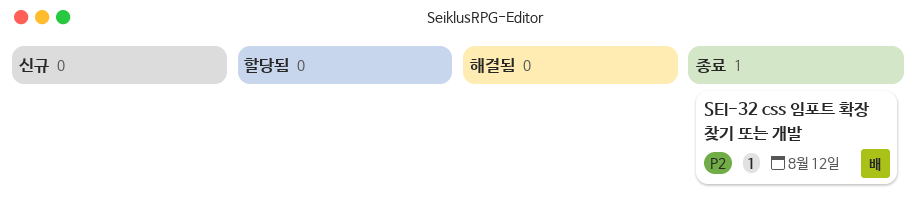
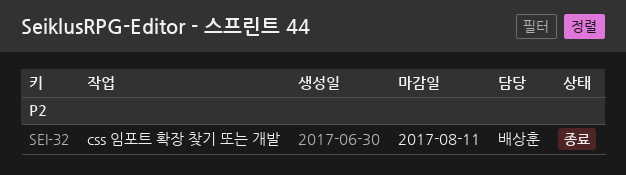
SEI-32, due: Aug 12 -> Aug 11

